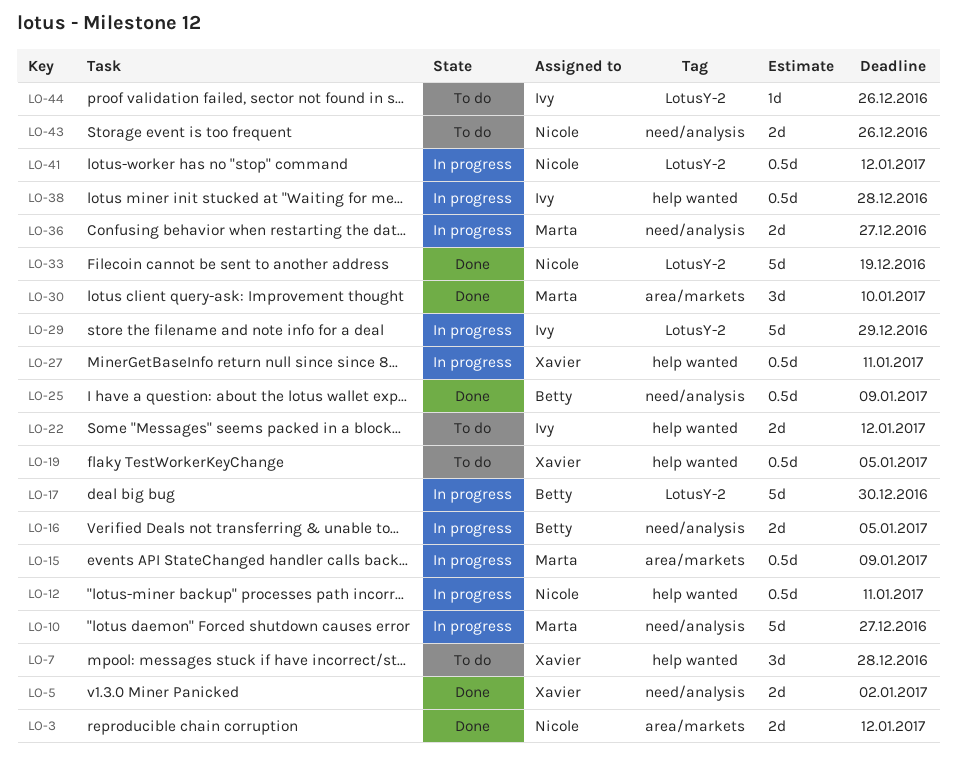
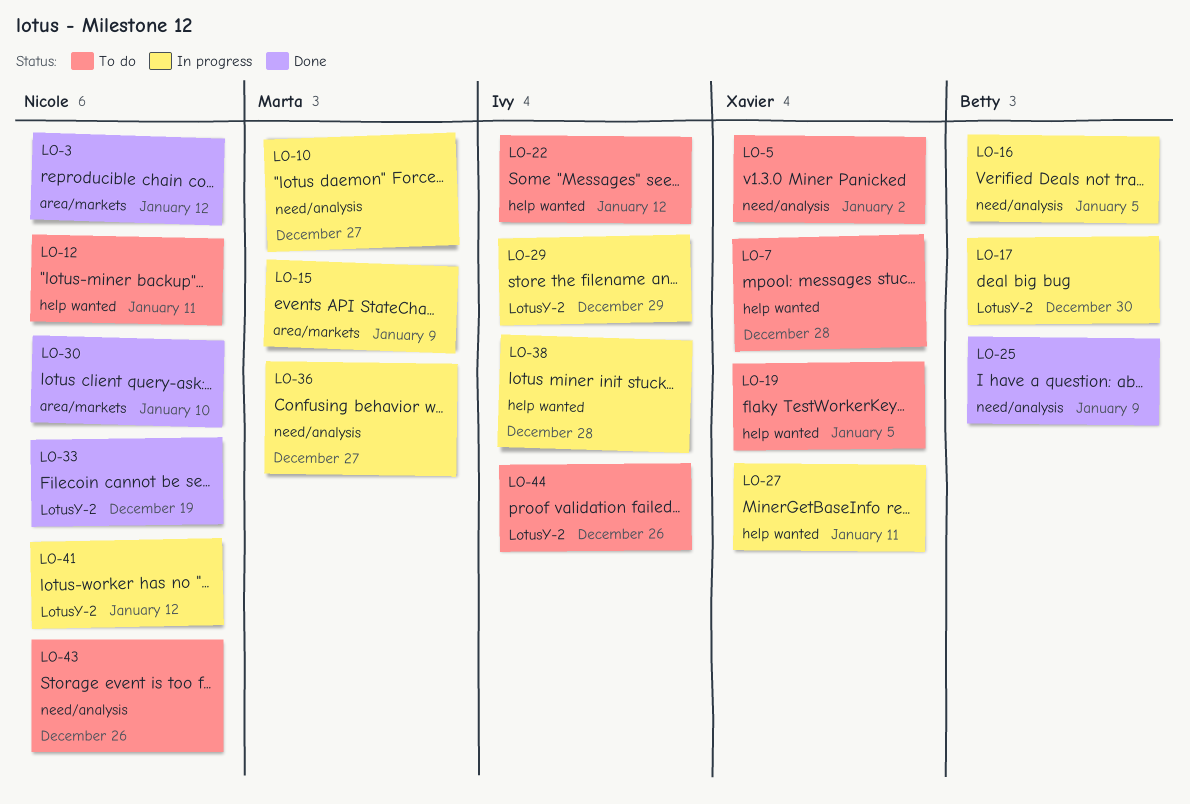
LO-5, status: Done -> To do
LO-12, status: In progress -> To do
LO-30, owner: Marta -> Nicole

